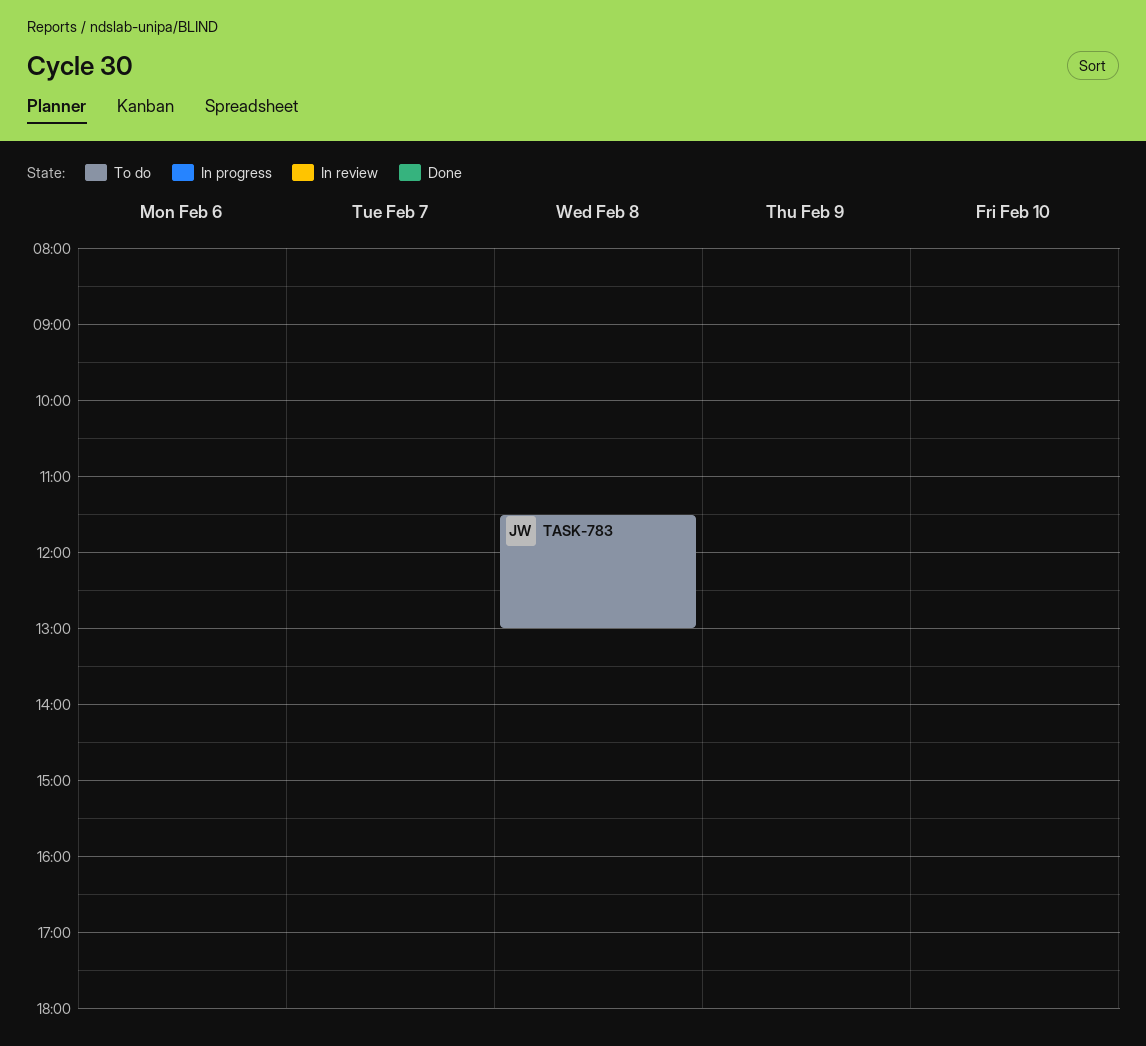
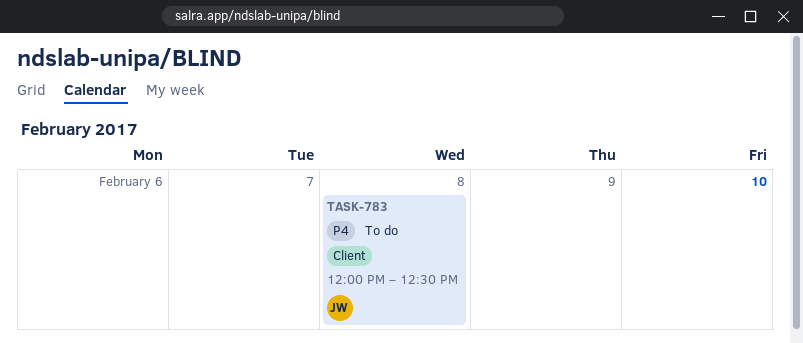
TASK-783, begins: 11:30 -> 12:00
TASK-783, ends: 13:00 -> 12:30

